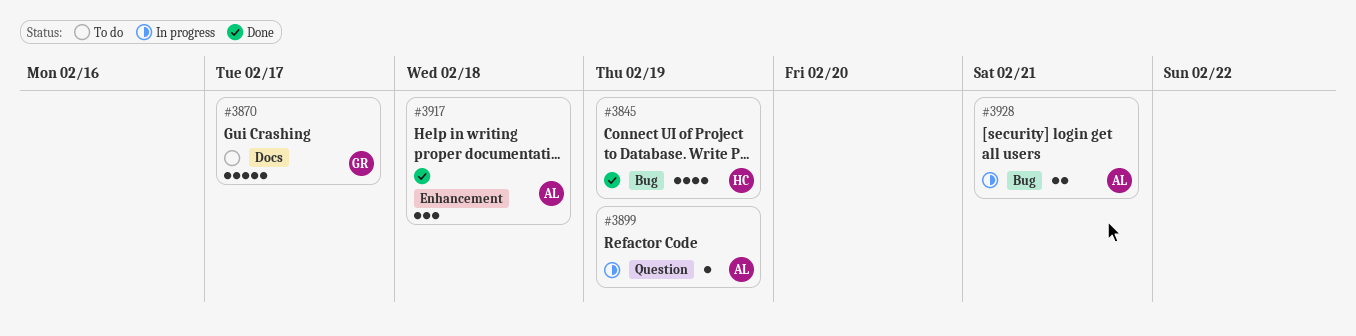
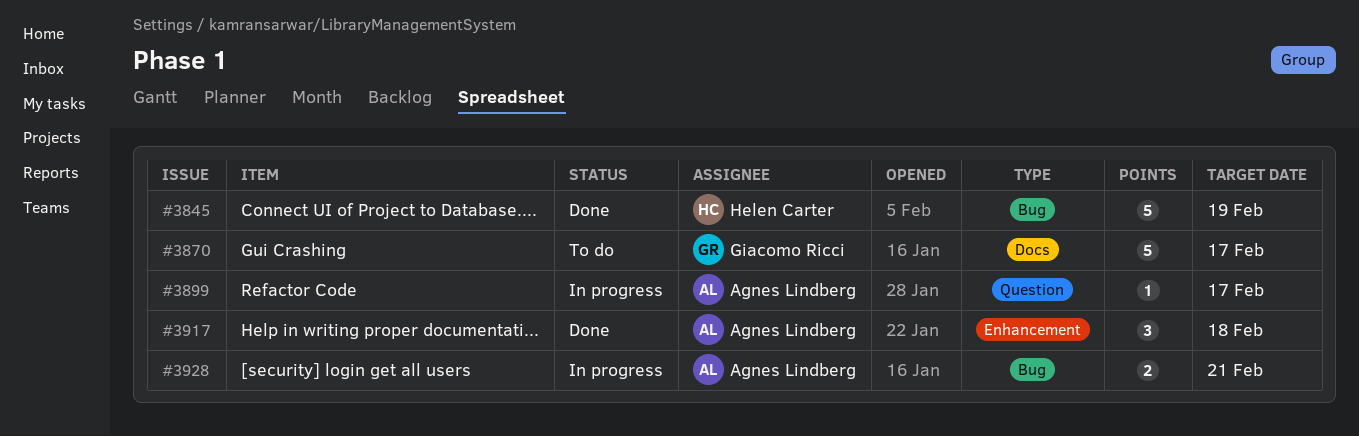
#3845, estimate: 4 -> 5
#3899, due: Feb 19 -> Feb 17

